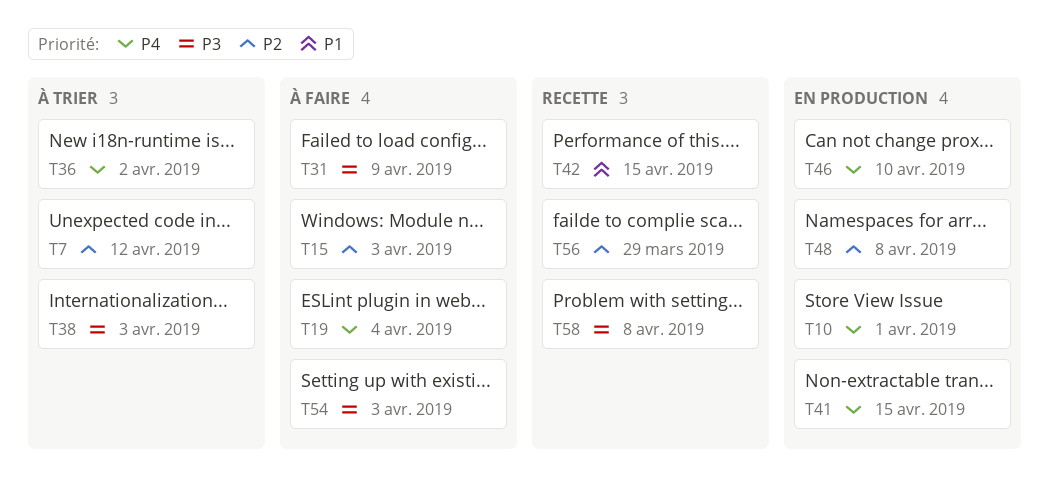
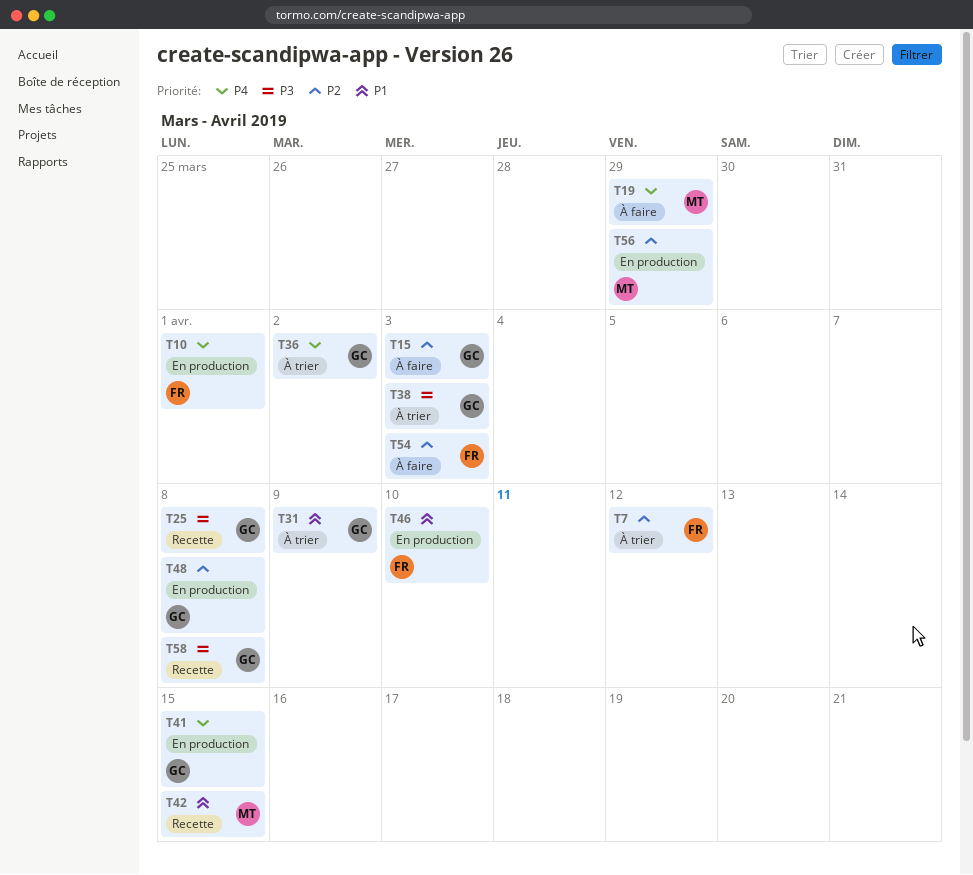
T19, due: Apr 4 -> Mar 29
T25: none -> present
T31, status: À faire -> À trier
T31, priority: P3 -> P1
T46, priority: P4 -> P1
T54, priority: P3 -> P2
T56, status: Recette -> En production

